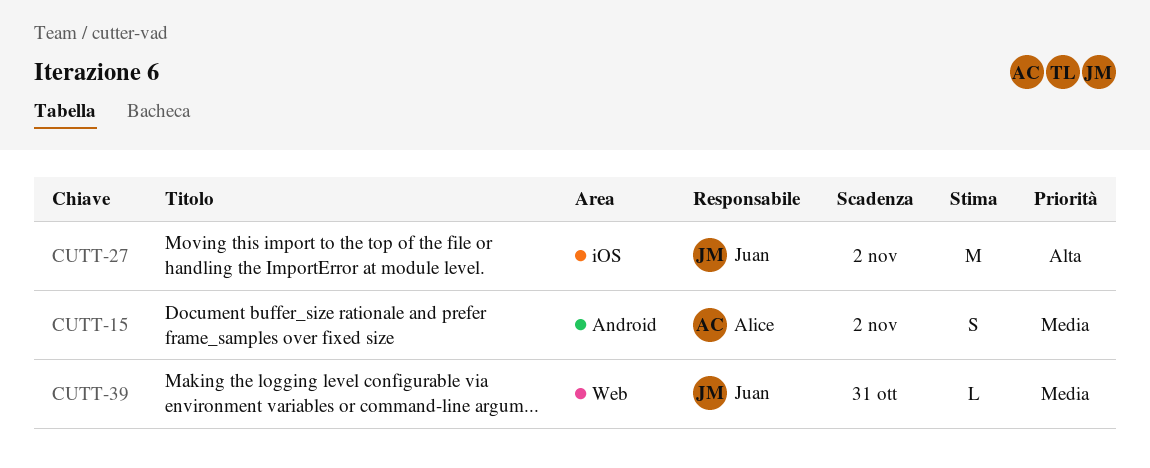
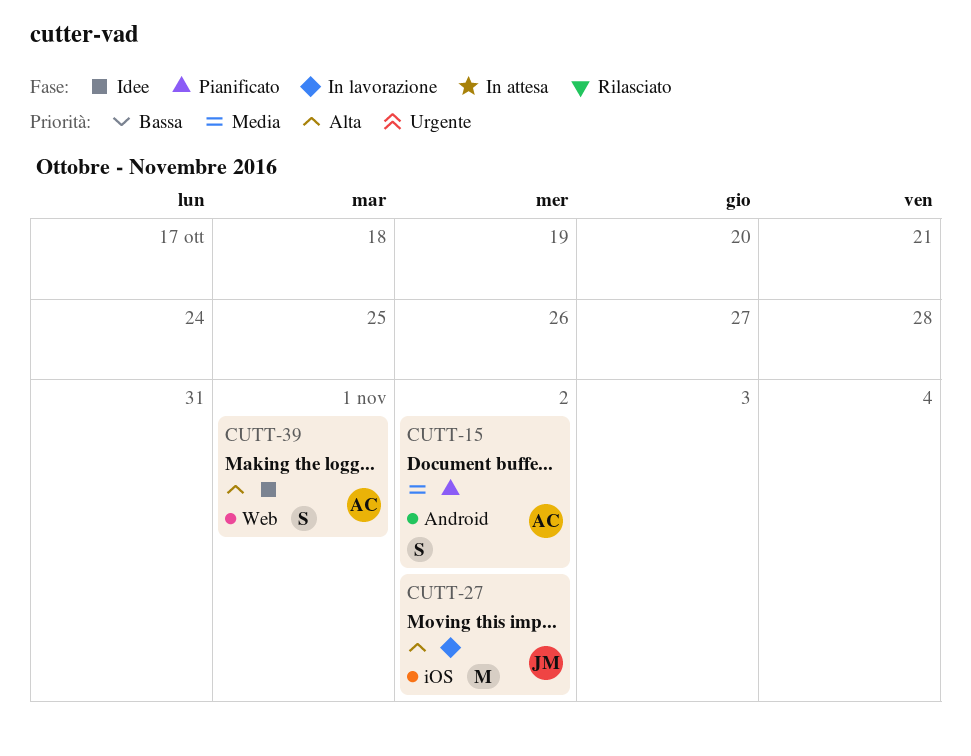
CUTT-39, owner: Juan -> Alice
CUTT-39, priority: Media -> Alta
CUTT-39, estimate: L -> S
CUTT-39, due: Oct 31 -> Nov 1

